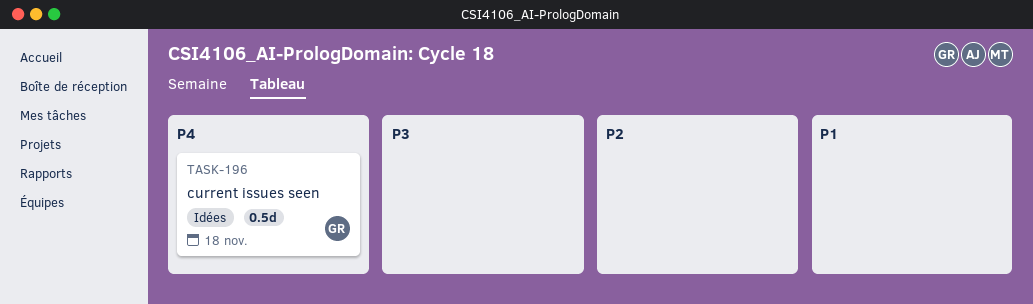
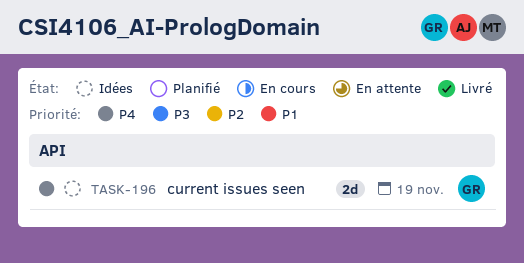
TASK-196, estimate: 0.5d -> 2d
TASK-196, due: Nov 18 -> Nov 19

